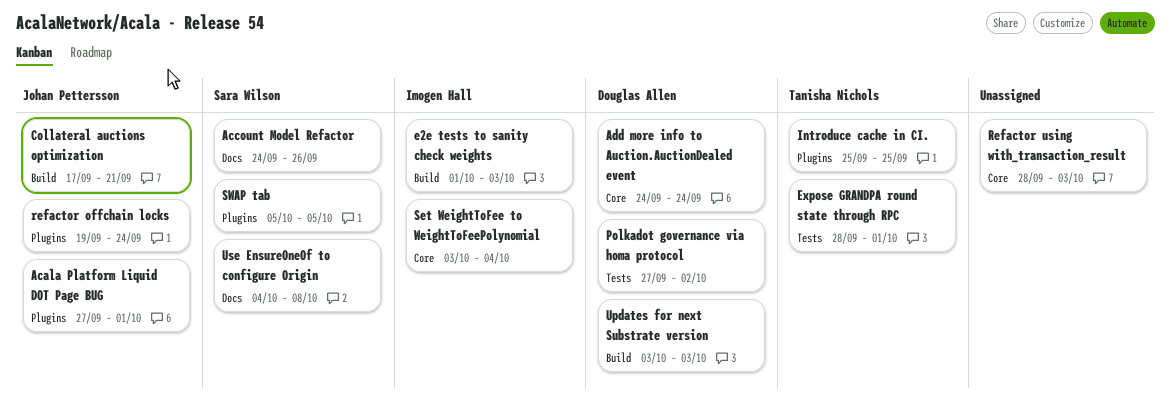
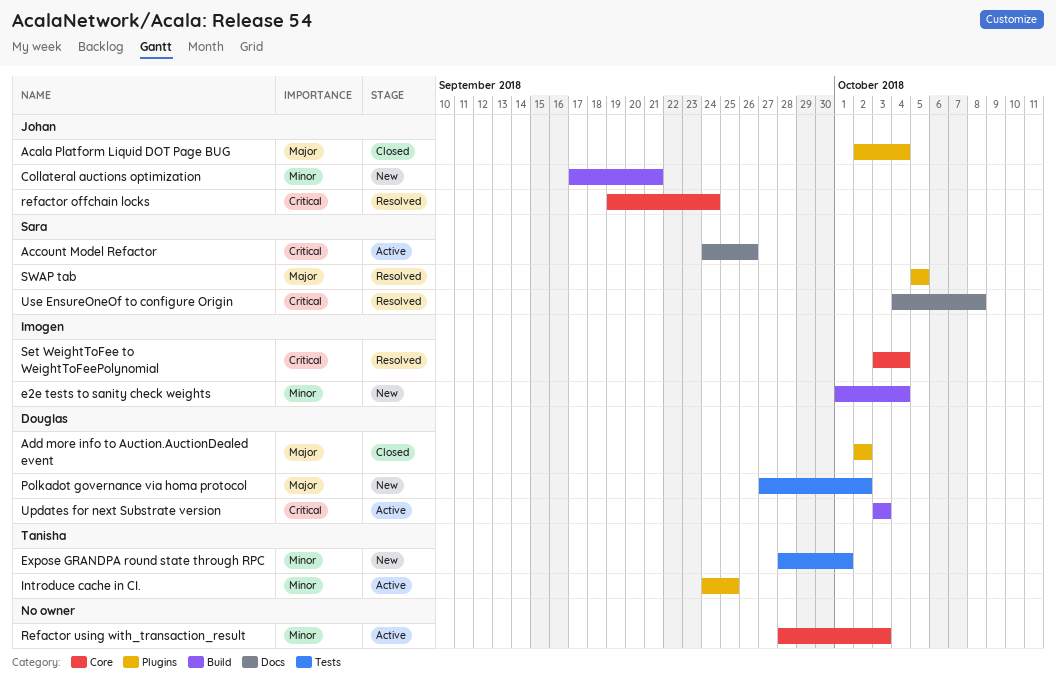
Acala Platform Liquid DOT Page BUG, start: Sep 27 -> Oct 2
Acala Platform Liquid DOT Page BUG, due: Oct 1 -> Oct 4
Add more info to Auction.AuctionDealed event, label: Core -> Plugins
Add more info to Auction.AuctionDealed event, start: Sep 24 -> Oct 2
Add more info to Auction.AuctionDealed event, due: Sep 24 -> Oct 2
e2e tests to sanity check weights, due: Oct 3 -> Oct 4
Introduce cache in CI., start: Sep 25 -> Sep 24
refactor offchain locks, label: Plugins -> Core

